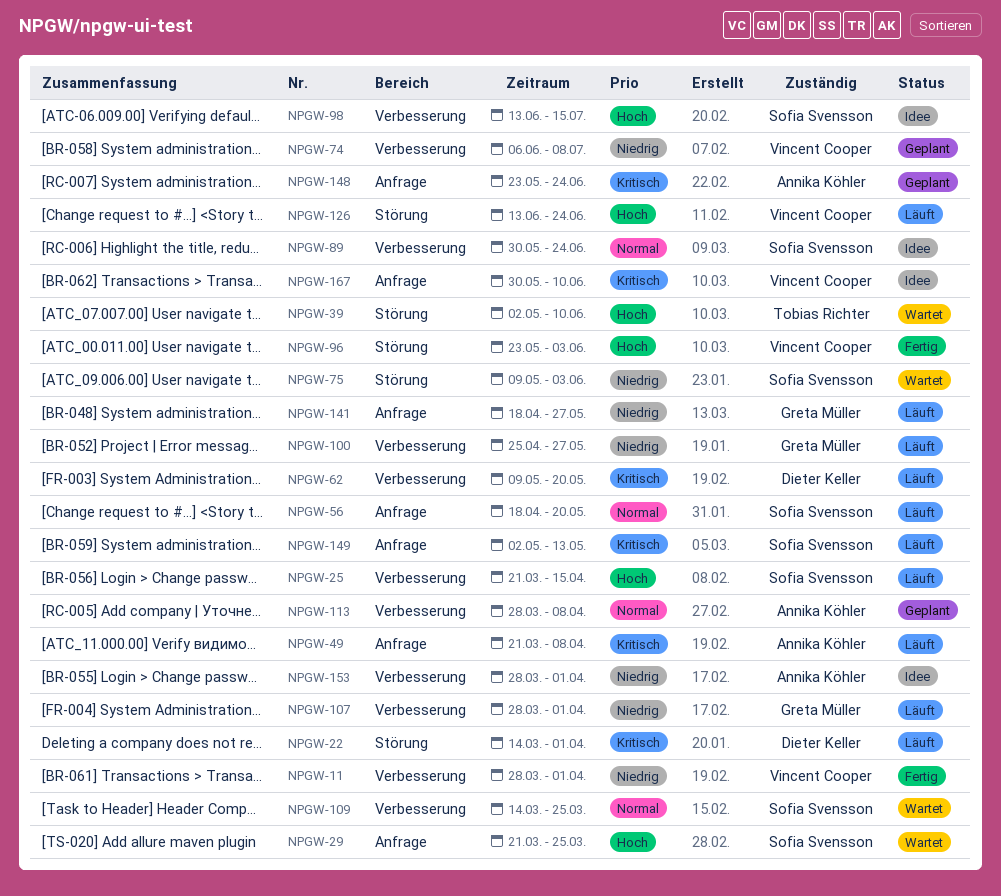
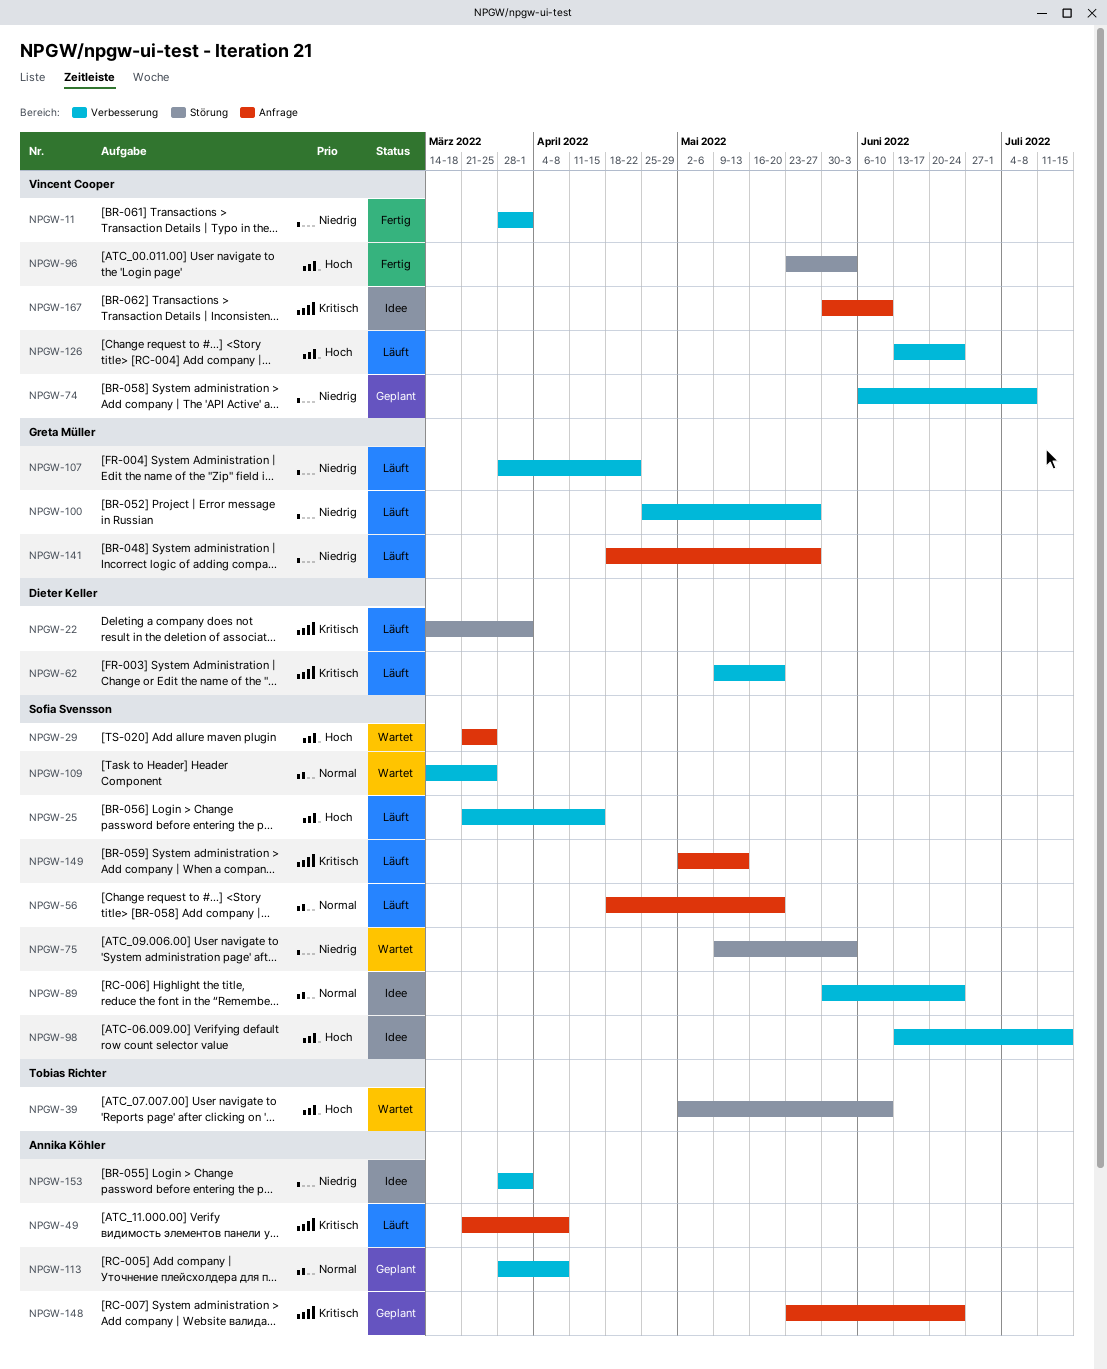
NPGW-107, due: Apr 1 -> Apr 22
NPGW-126, label: Störung -> Verbesserung

